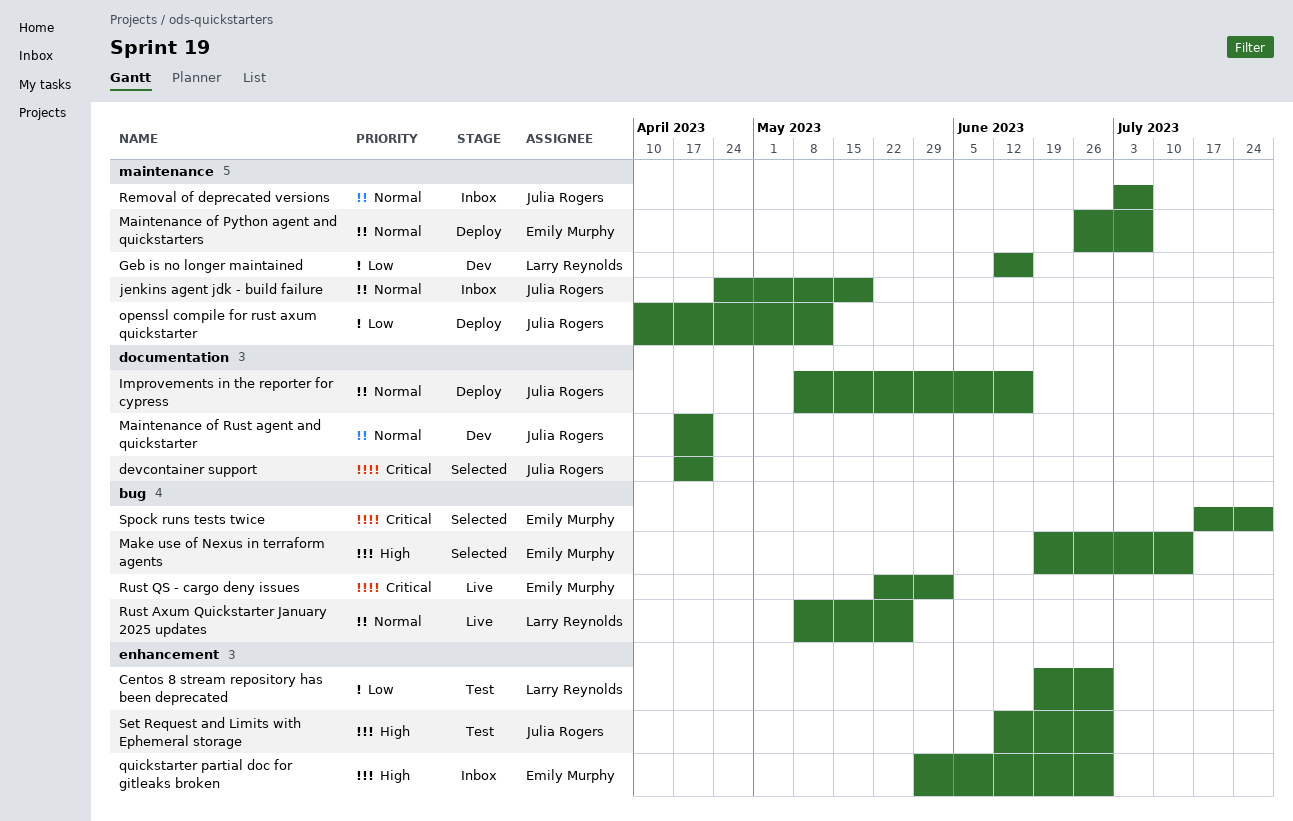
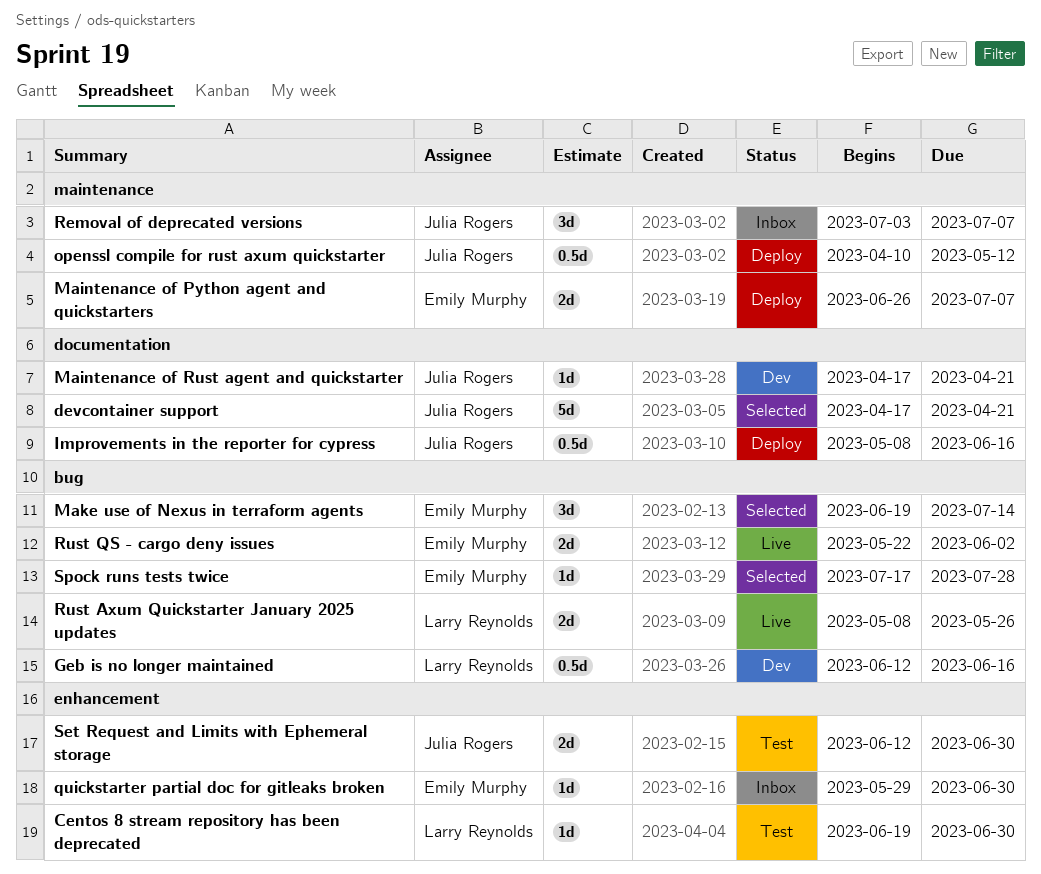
Geb is no longer maintained, label: maintenance -> bug
jenkins agent jdk - build failure: present -> none

